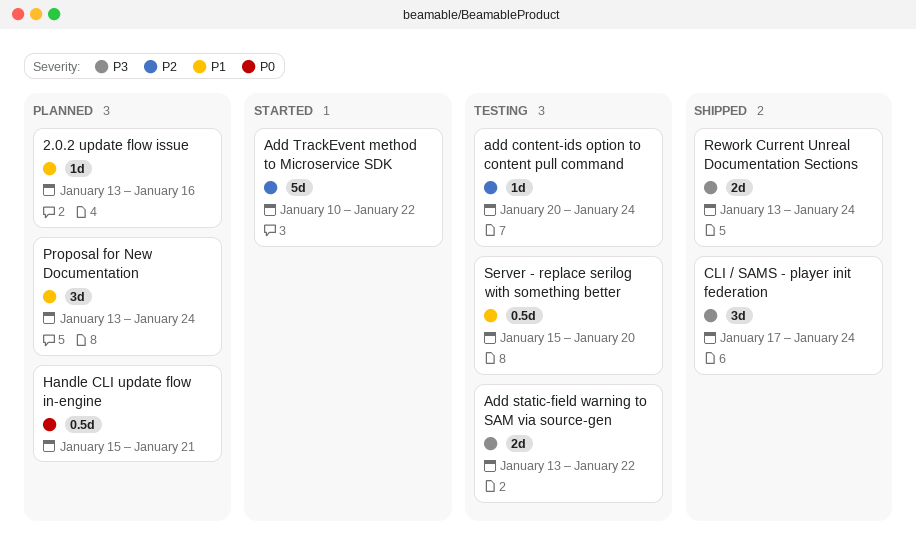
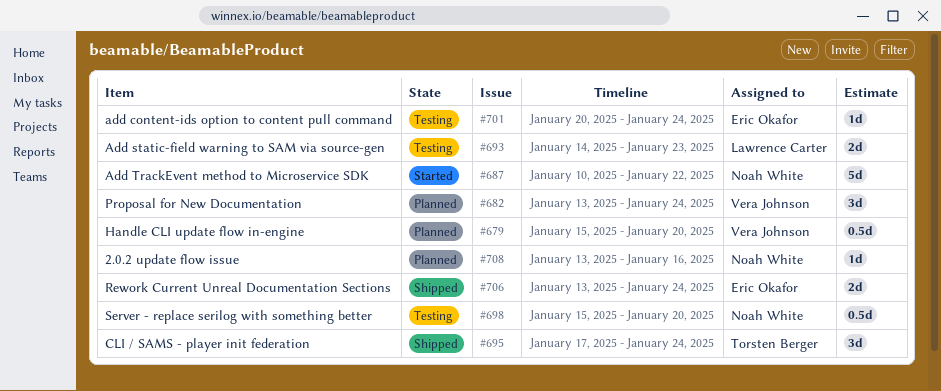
Add static-field warning to SAM via source-gen, start: Jan 13 -> Jan 14
Add static-field warning to SAM via source-gen, due: Jan 22 -> Jan 23
Handle CLI update flow in-engine, due: Jan 21 -> Jan 20

